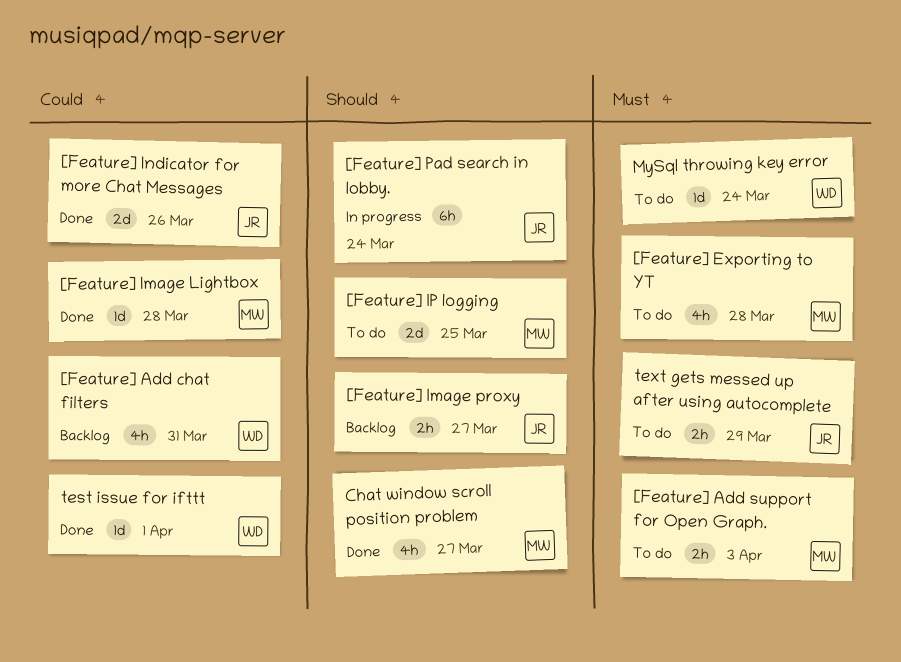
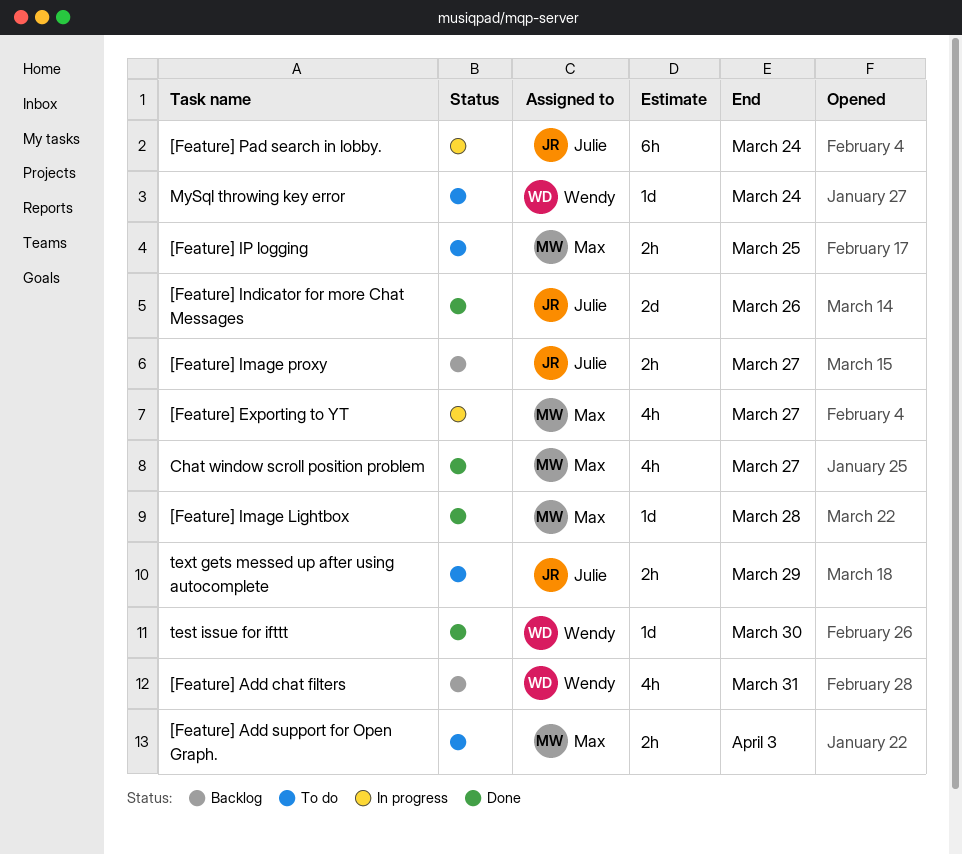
[Feature] Exporting to YT, status: To do -> In progress
[Feature] Exporting to YT, due: Mar 28 -> Mar 27
[Feature] IP logging, estimate: 2d -> 2h
test issue for ifttt, due: Apr 1 -> Mar 30

